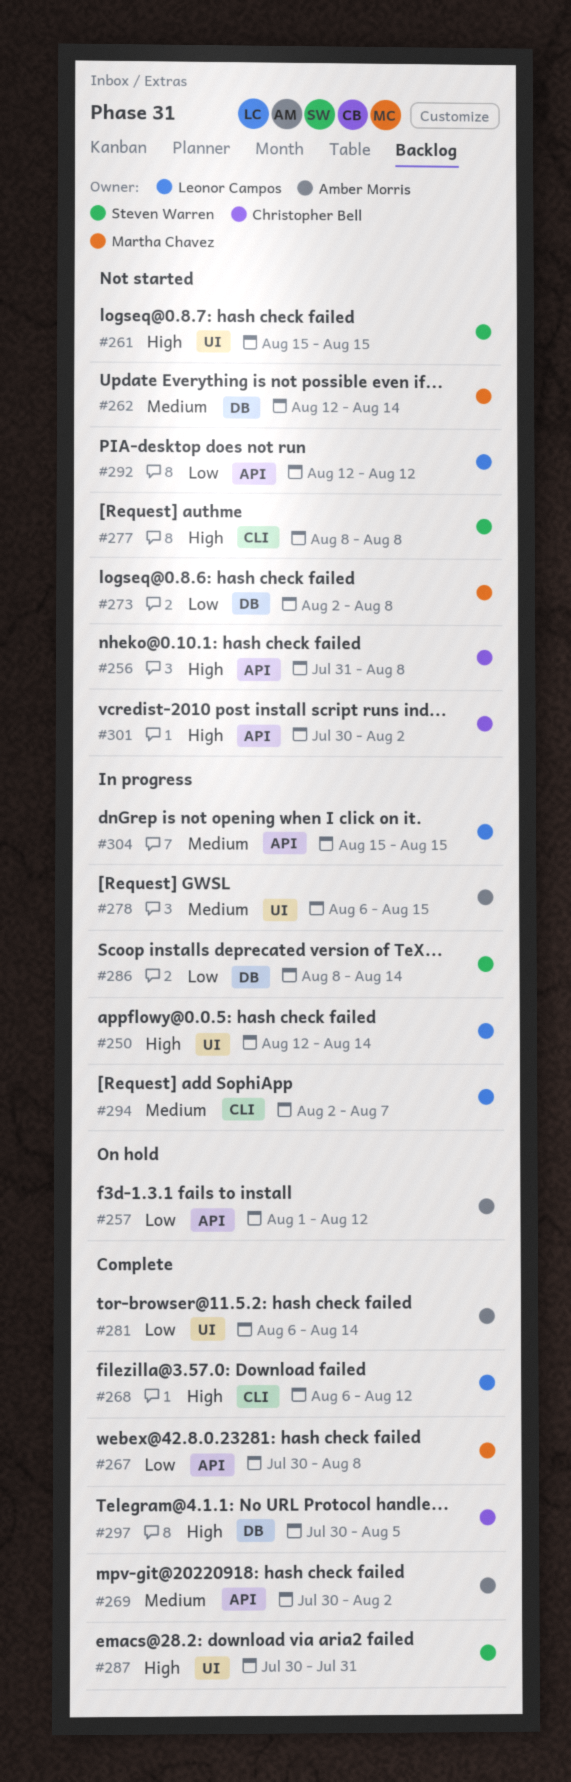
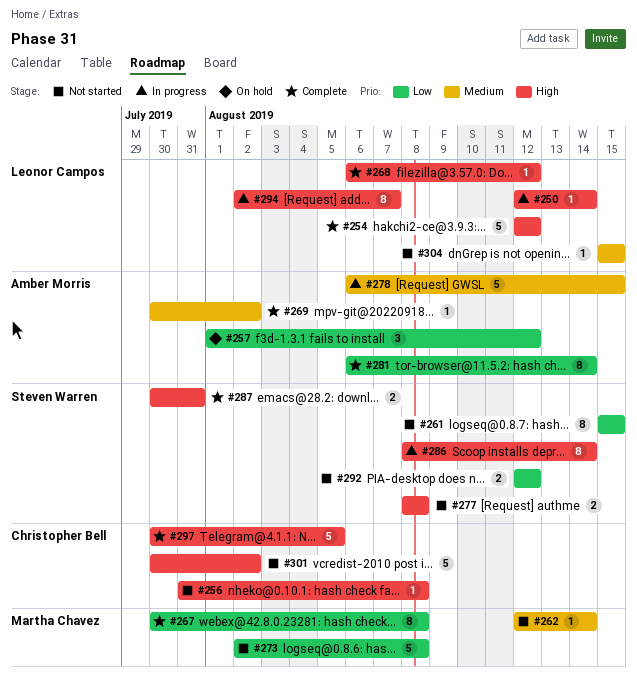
#254: none -> present
#261, priority: High -> Low
#286, priority: Low -> High
#292, owner: Leonor Campos -> Steven Warren
#294, priority: Medium -> High
#304, status: In progress -> Not started

